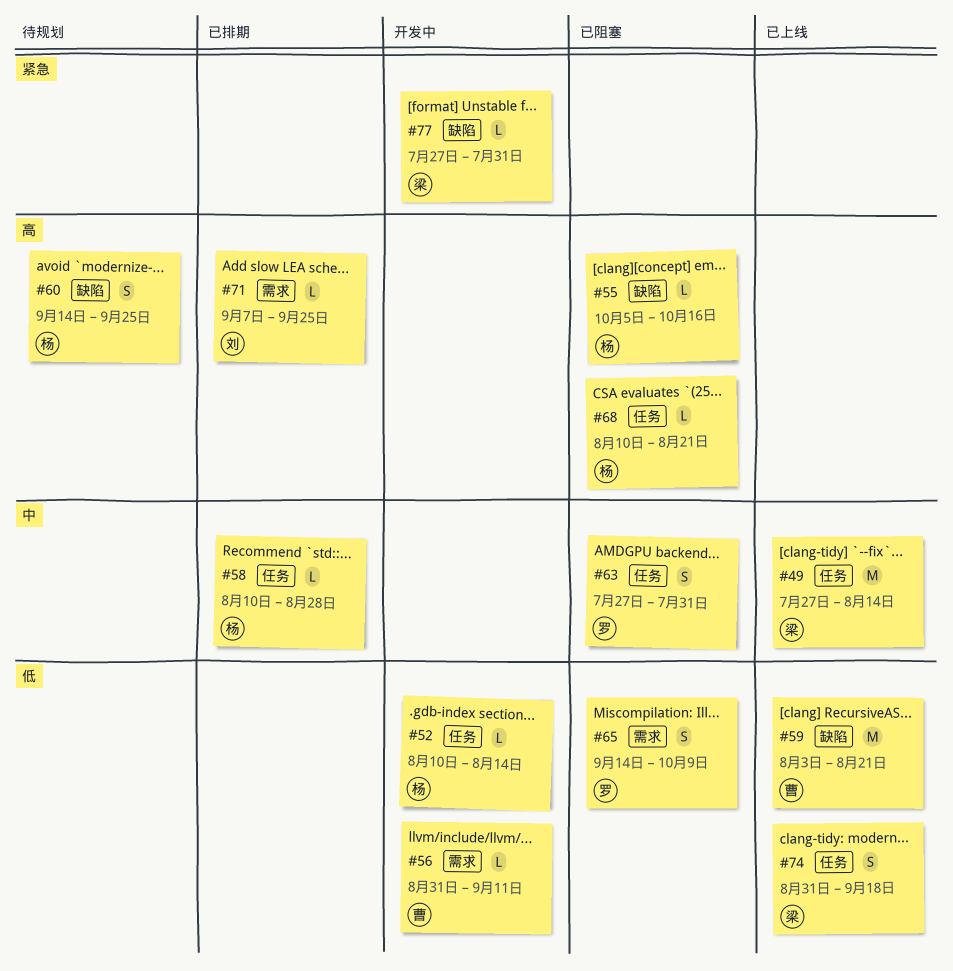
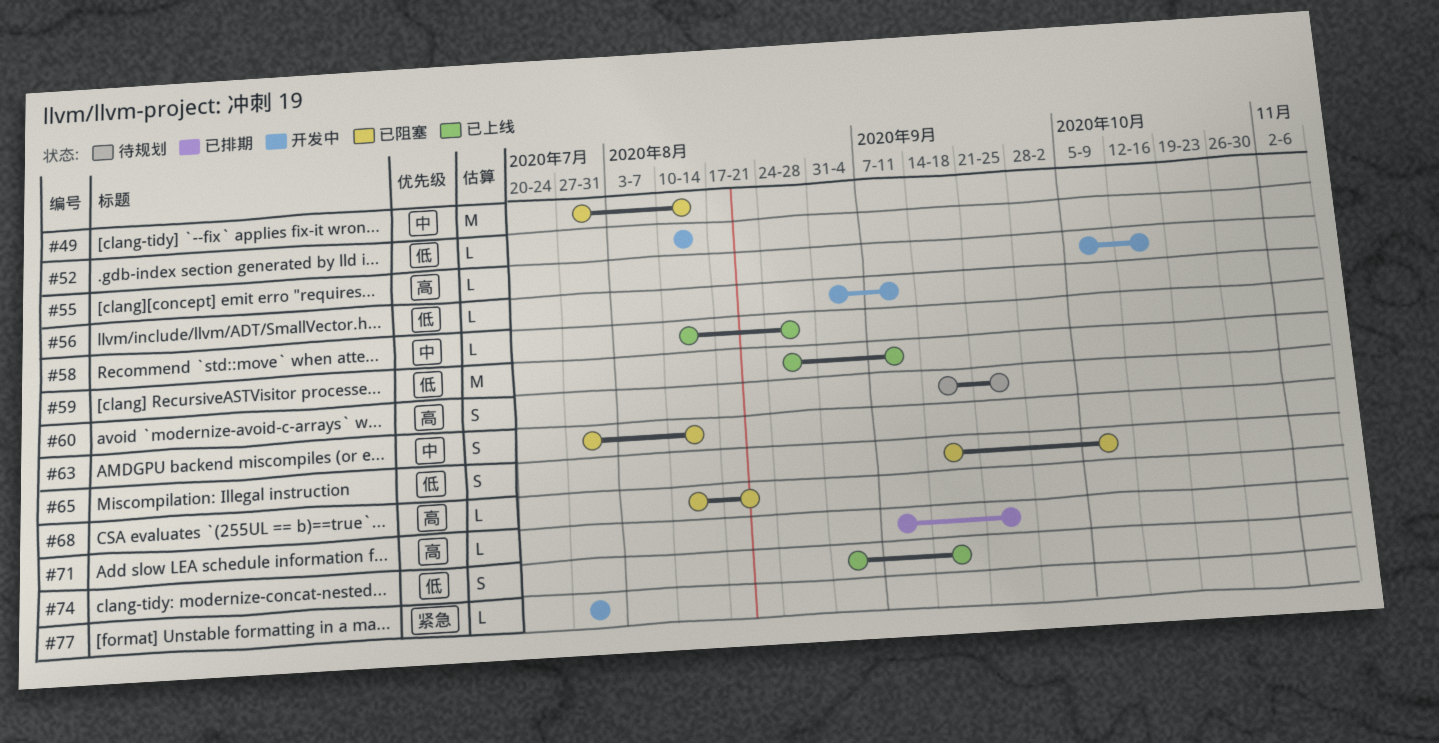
#49, status: 已上线 -> 已阻塞
#55, status: 已阻塞 -> 开发中
#58, status: 已排期 -> 已上线
#59, start: Aug 3 -> Aug 24
#59, due: Aug 21 -> Sep 11
#63, due: Jul 31 -> Aug 14

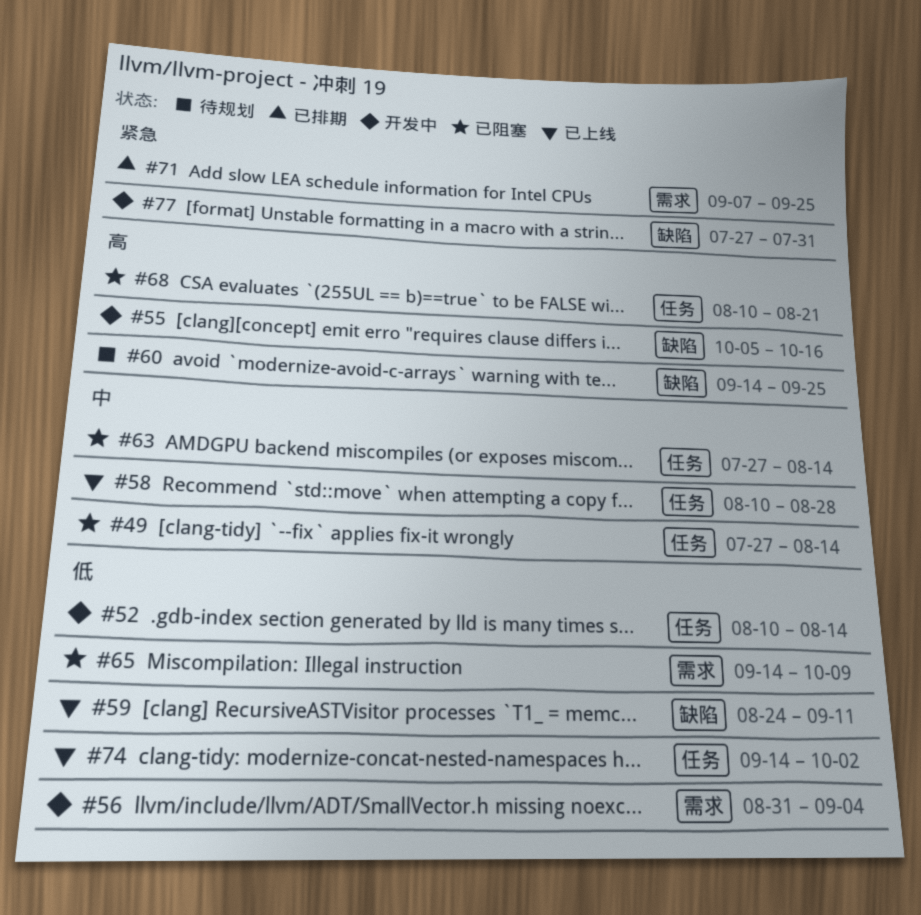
#56, due: Sep 11 -> Sep 4
#71, priority: 高 -> 紧急
#74, start: Aug 31 -> Sep 14
#74, due: Sep 18 -> Oct 2

